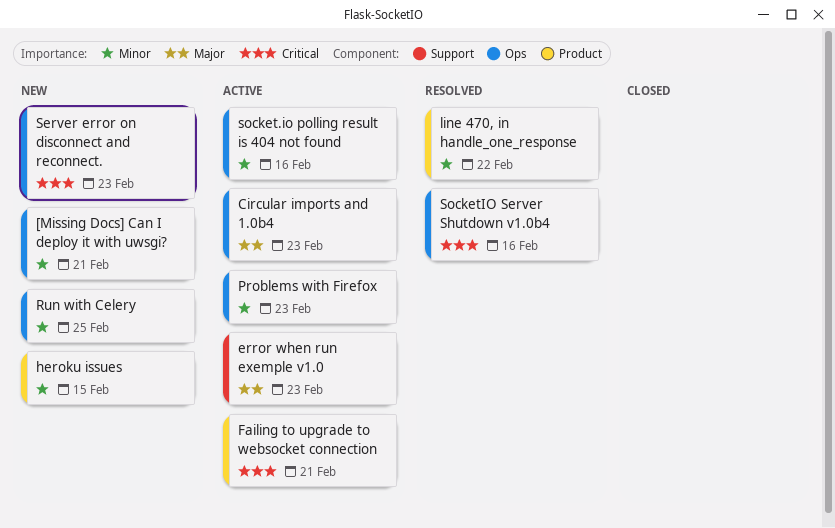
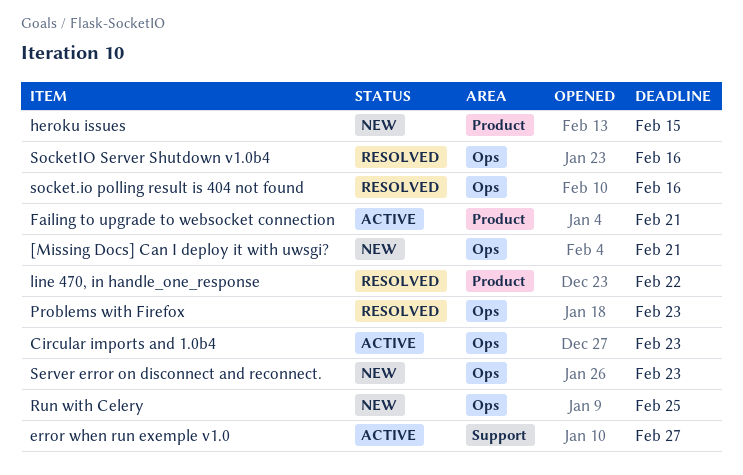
error when run exemple v1.0, due: Feb 23 -> Feb 27
Problems with Firefox, status: Active -> Resolved
socket.io polling result is 404 not found, status: Active -> Resolved

